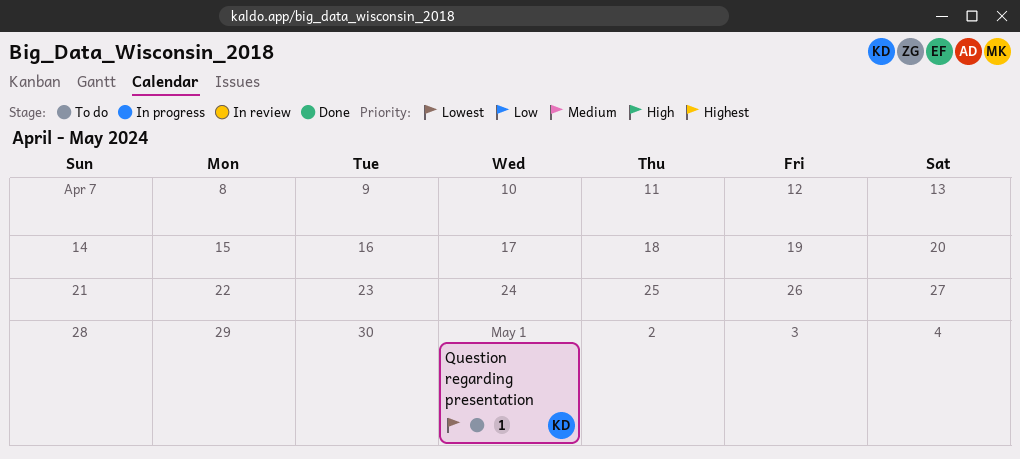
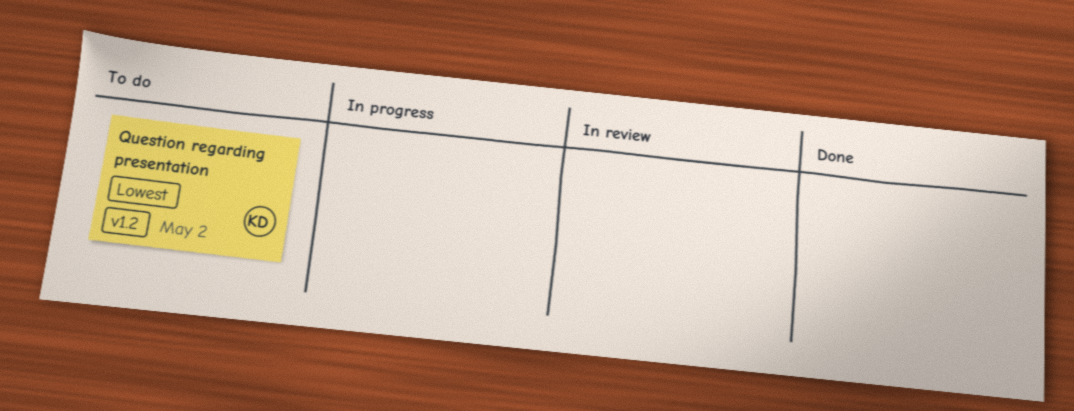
Question regarding presentation, due: May 1 -> May 2

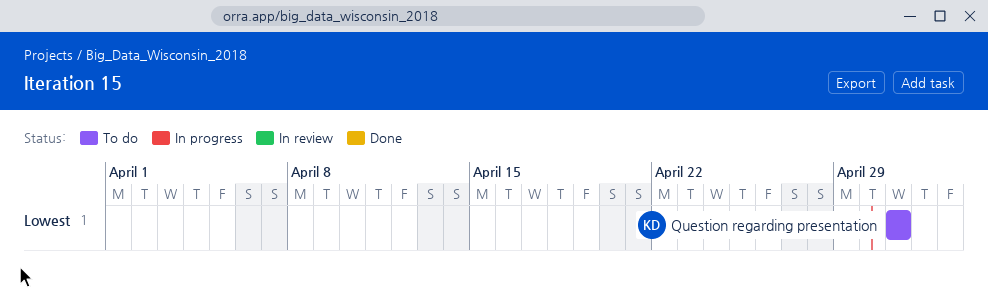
Question regarding presentation, due: May 2 -> May 1

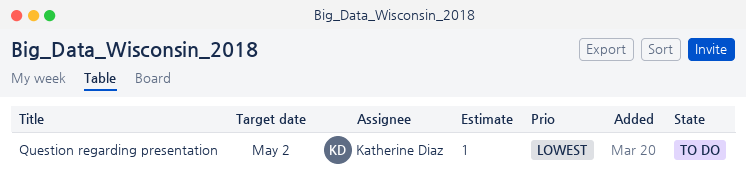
Question regarding presentation, due: May 1 -> May 2

